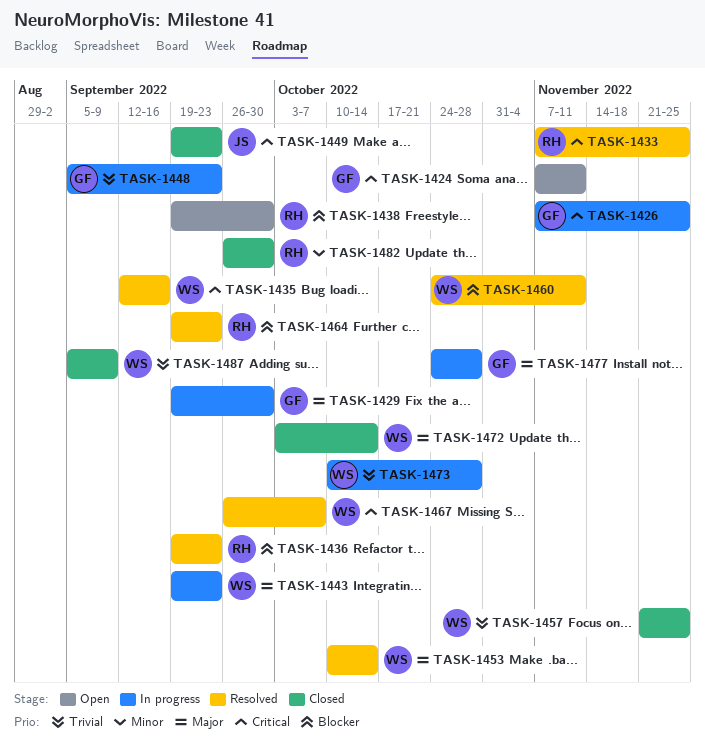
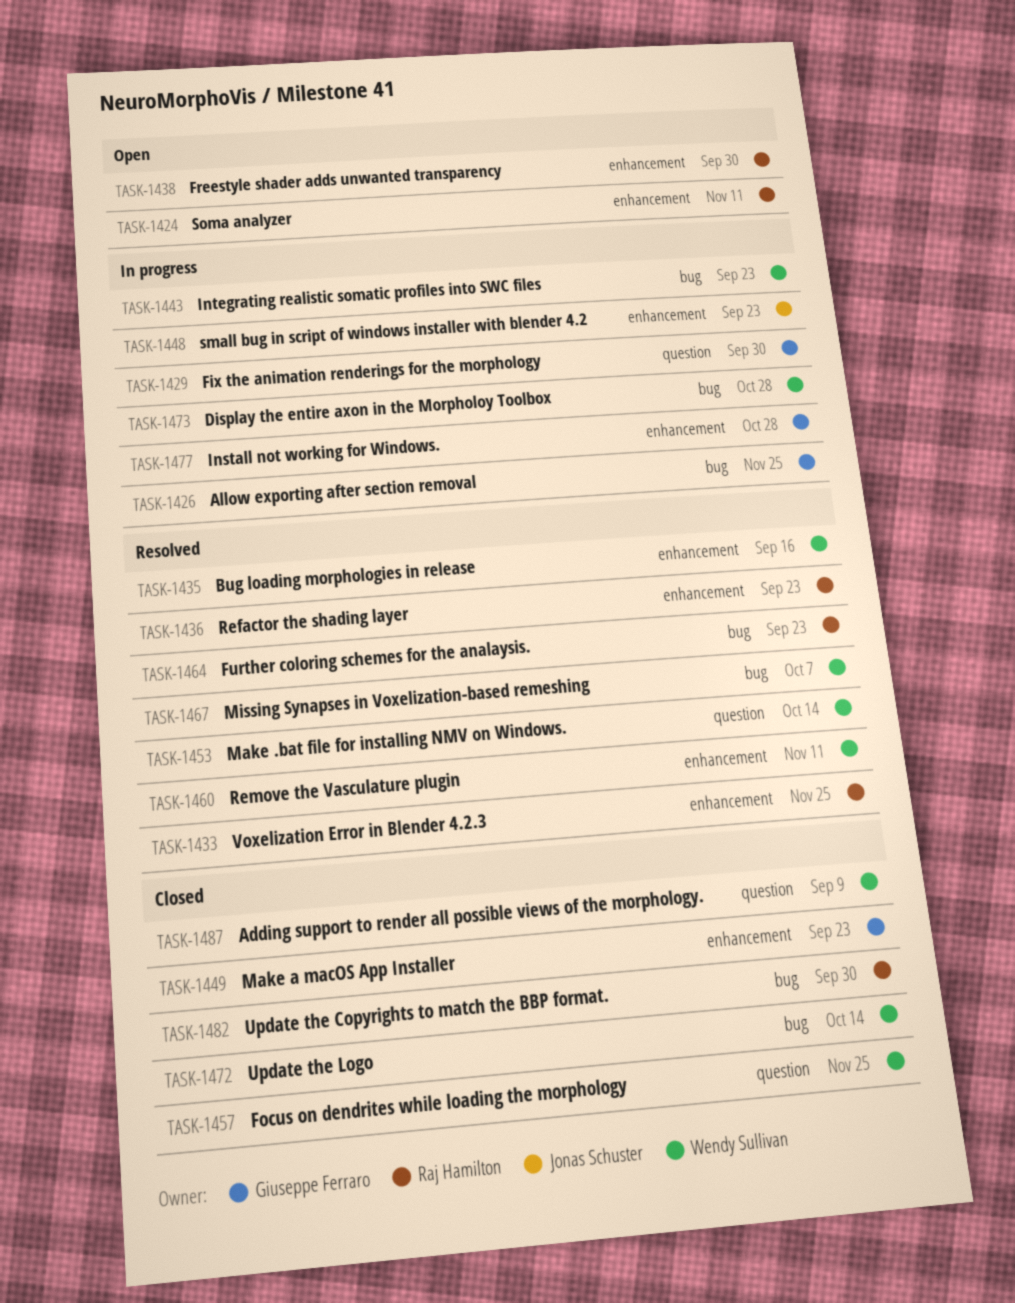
TASK-1424, owner: Giuseppe Ferraro -> Raj Hamilton
TASK-1448, owner: Giuseppe Ferraro -> Jonas Schuster
TASK-1449, owner: Jonas Schuster -> Giuseppe Ferraro

